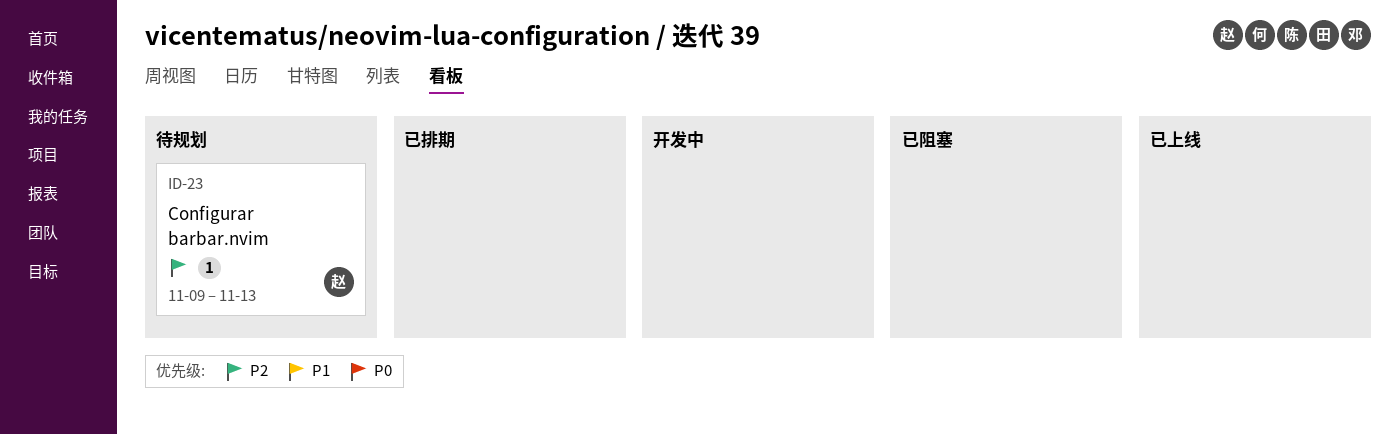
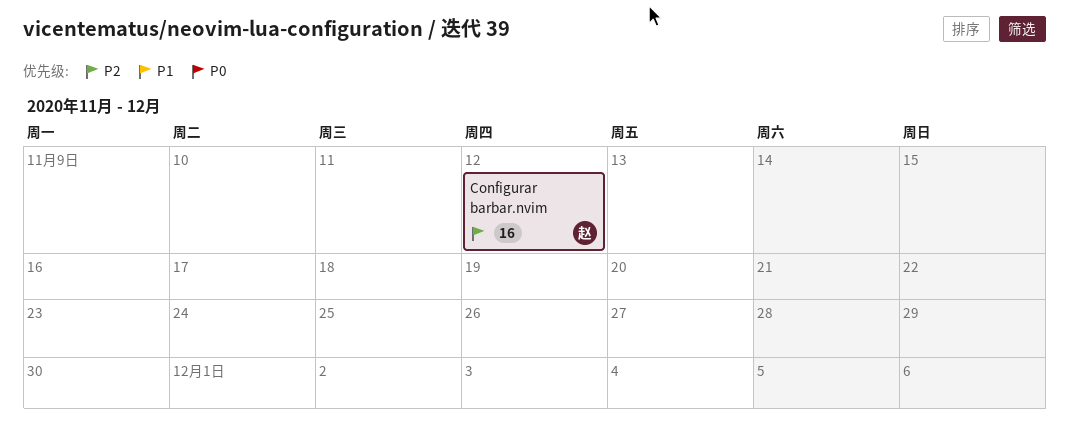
Configurar barbar.nvim, estimate: 1 -> 16
Configurar barbar.nvim, due: Nov 13 -> Nov 12

